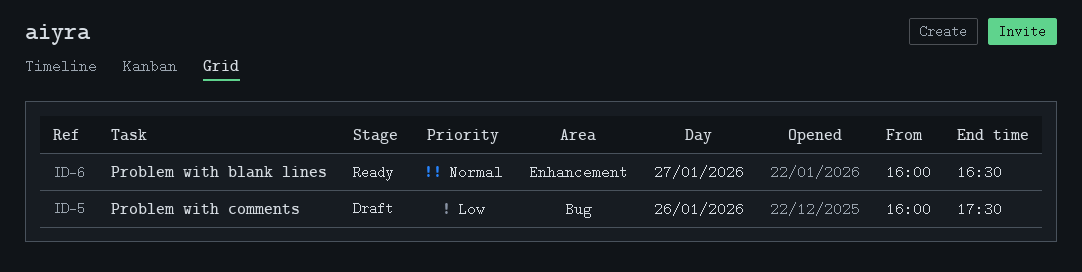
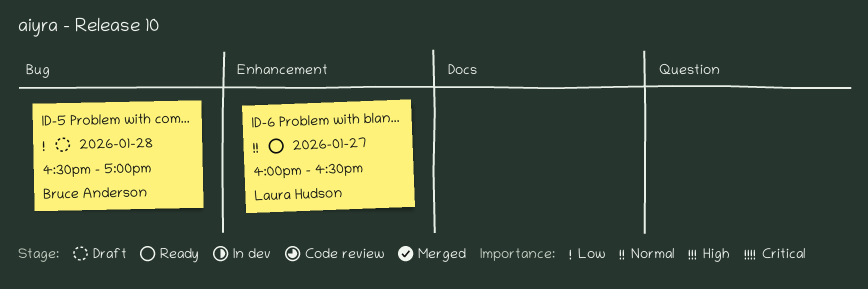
ID-5, day: Jan 26 -> Jan 28
ID-5, begins: 16:00 -> 16:30
ID-5, ends: 17:30 -> 17:00

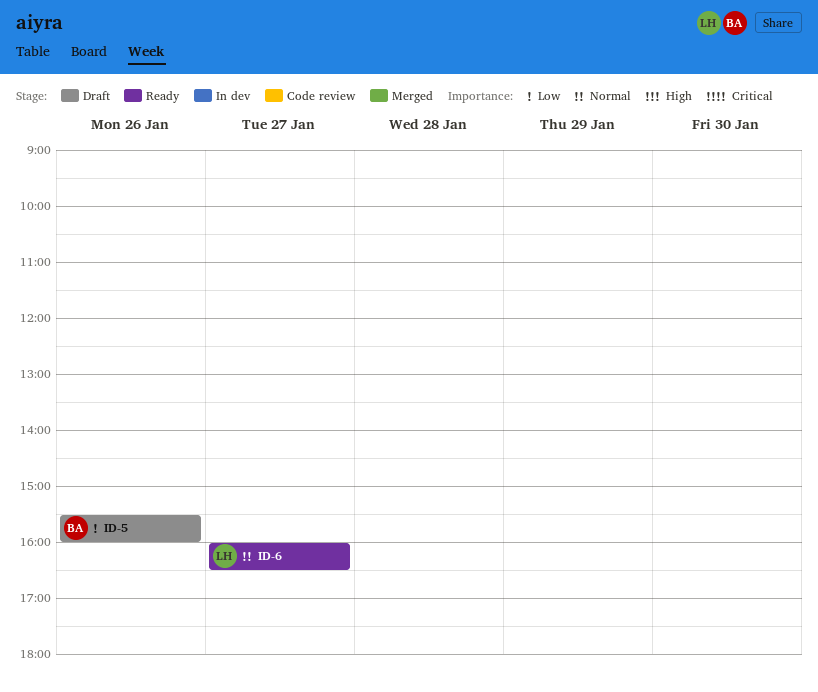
ID-5, day: Jan 28 -> Jan 26
ID-5, begins: 16:30 -> 15:30
ID-5, ends: 17:00 -> 16:00

